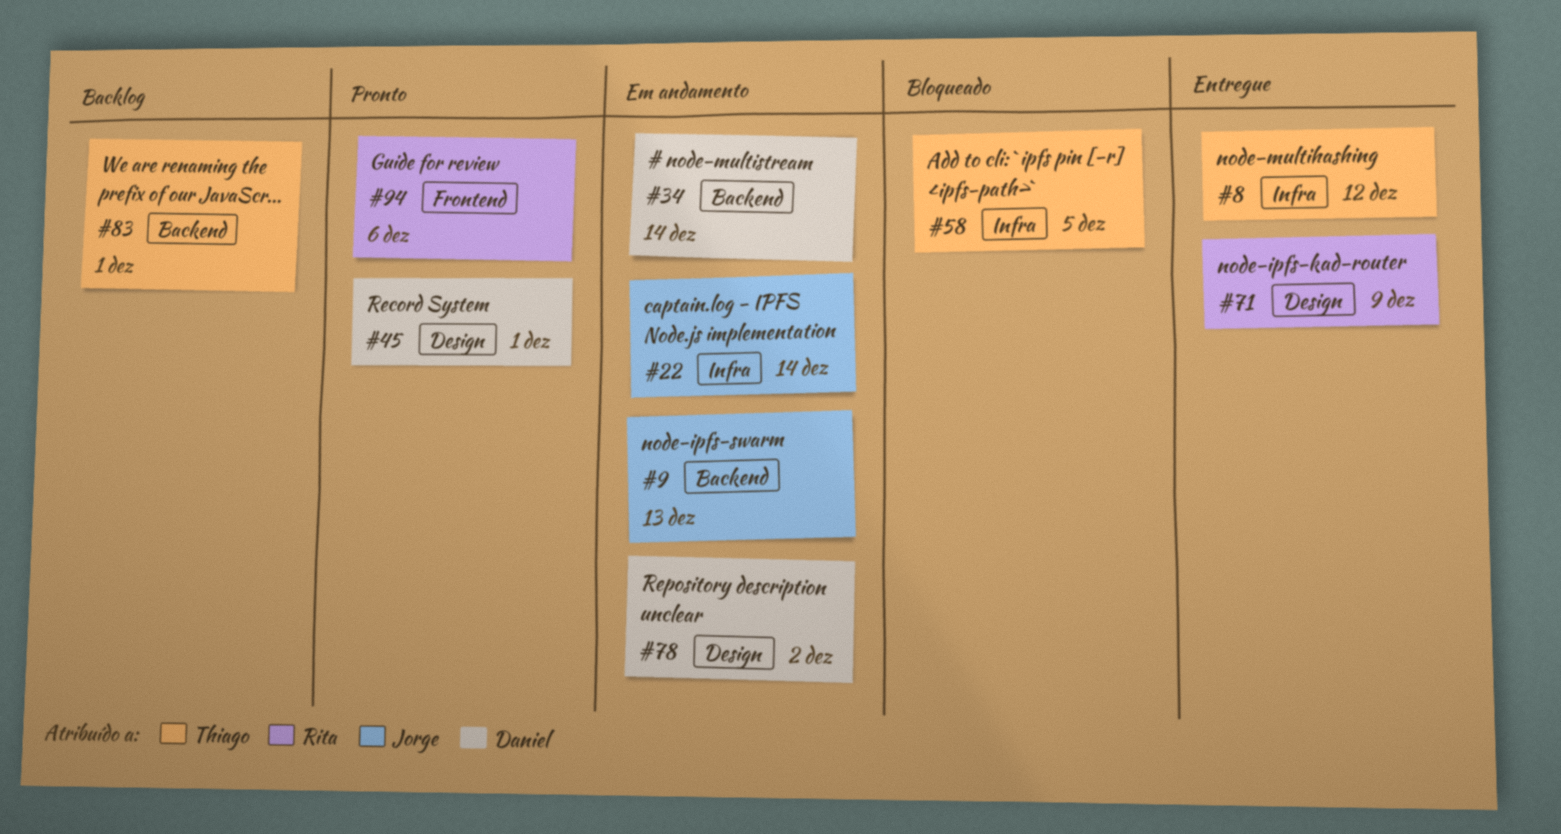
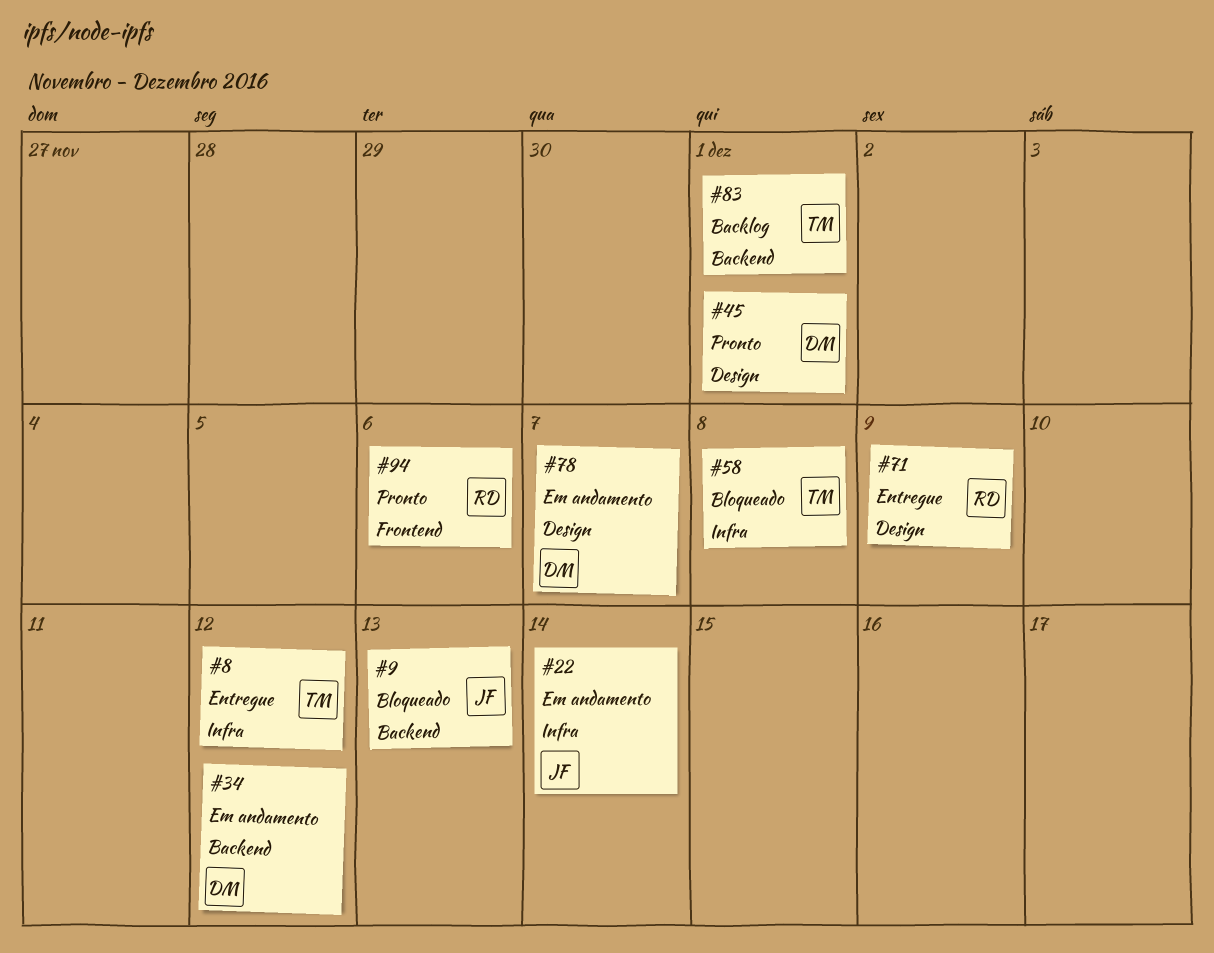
#9, status: Em andamento -> Bloqueado
#34, due: Dec 14 -> Dec 12
#58, due: Dec 5 -> Dec 8
#78, due: Dec 2 -> Dec 7

